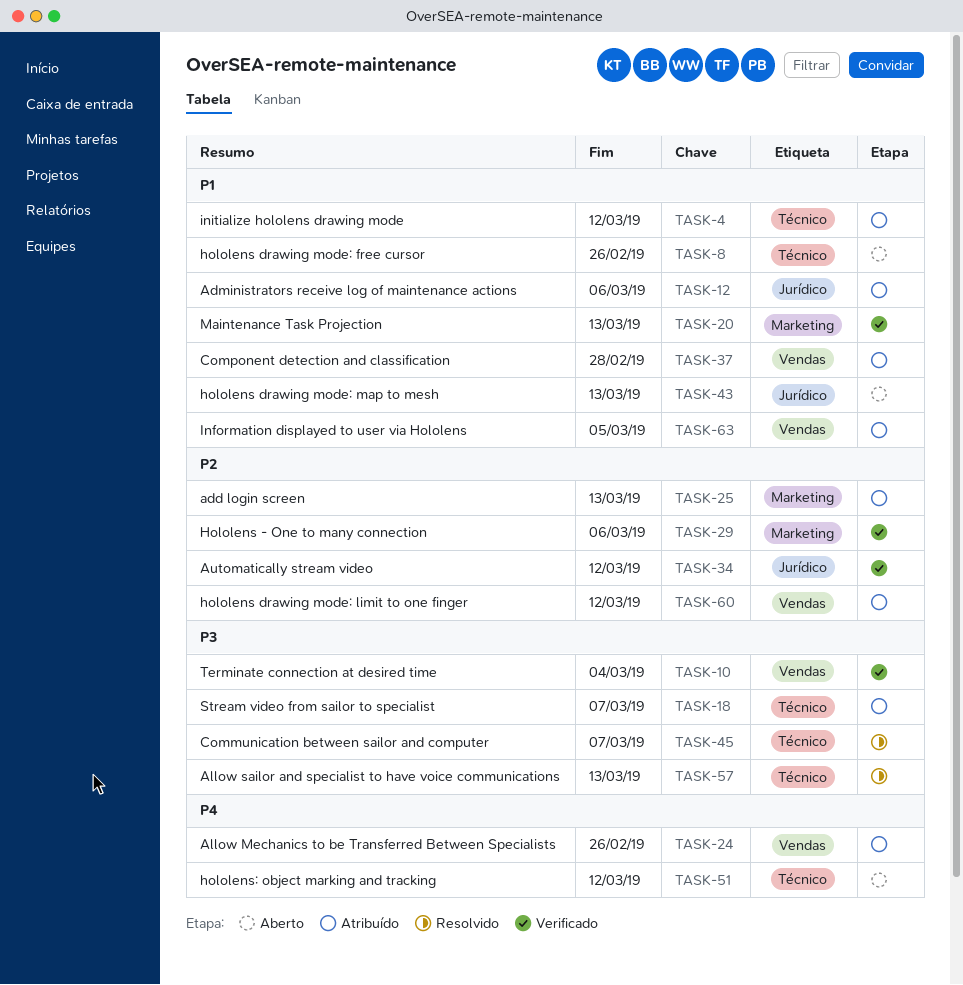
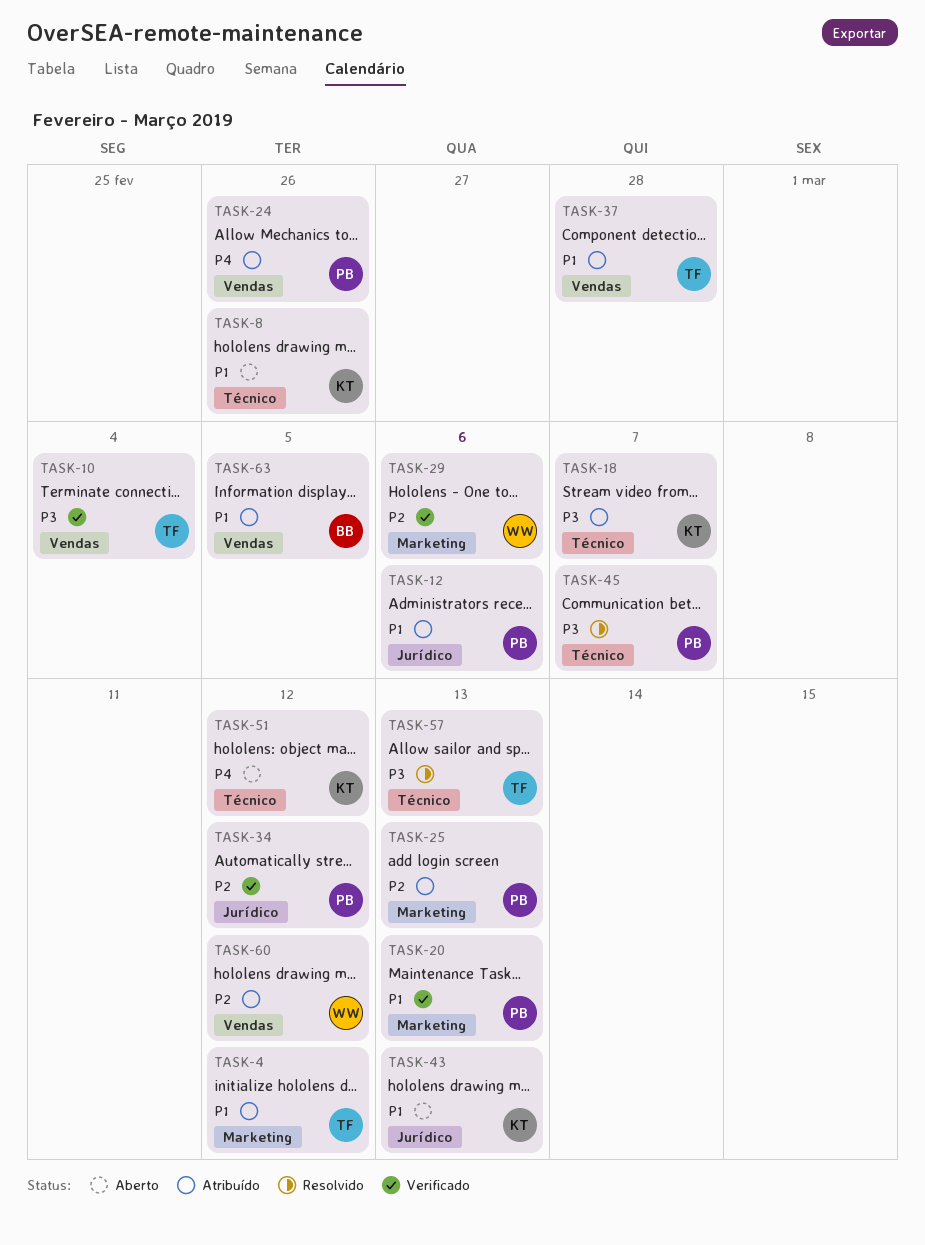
TASK-4, label: Técnico -> Marketing

